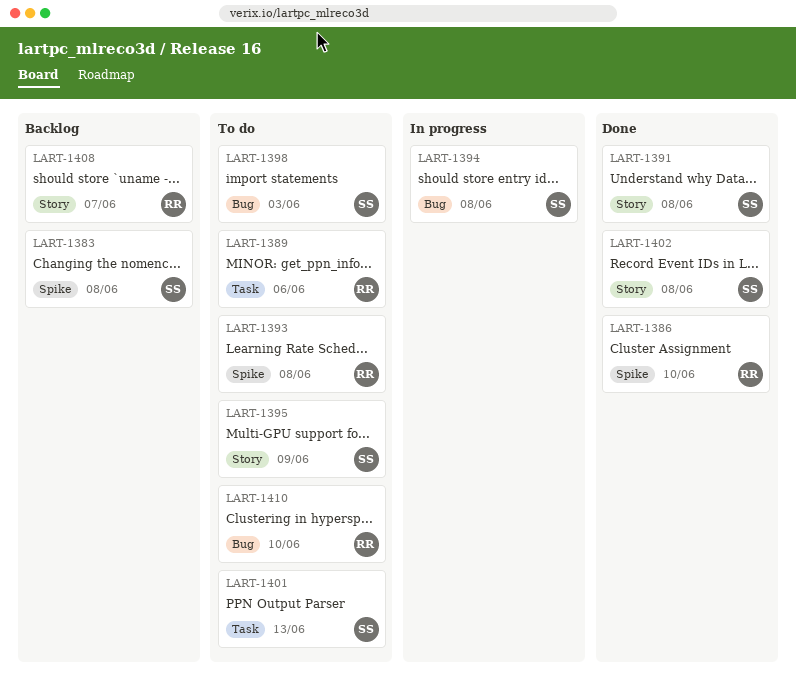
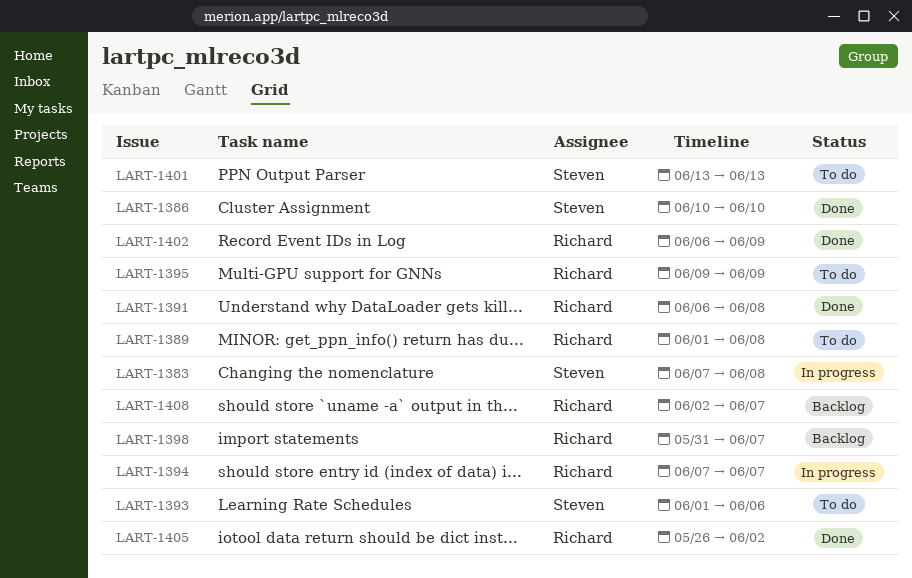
LART-1383, status: Backlog -> In progress
LART-1386, owner: Richard -> Steven
LART-1389, due: Jun 6 -> Jun 8
LART-1391, owner: Steven -> Richard
LART-1393, owner: Richard -> Steven
LART-1393, due: Jun 8 -> Jun 6
LART-1394, owner: Steven -> Richard
LART-1394, due: Jun 8 -> Jun 7
LART-1395, owner: Steven -> Richard
LART-1398, status: To do -> Backlog
LART-1398, owner: Steven -> Richard
LART-1398, due: Jun 3 -> Jun 7
LART-1402, owner: Steven -> Richard
LART-1402, due: Jun 8 -> Jun 9
LART-1405: none -> present
LART-1410: present -> none

